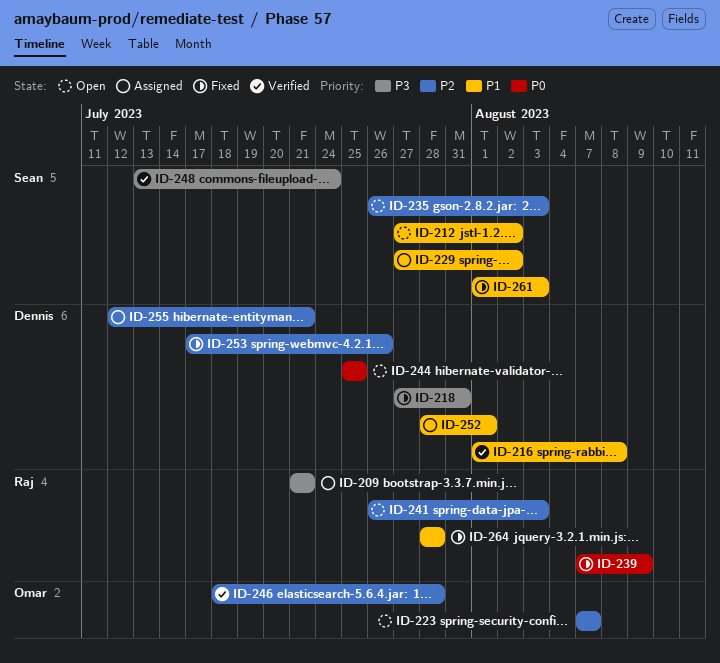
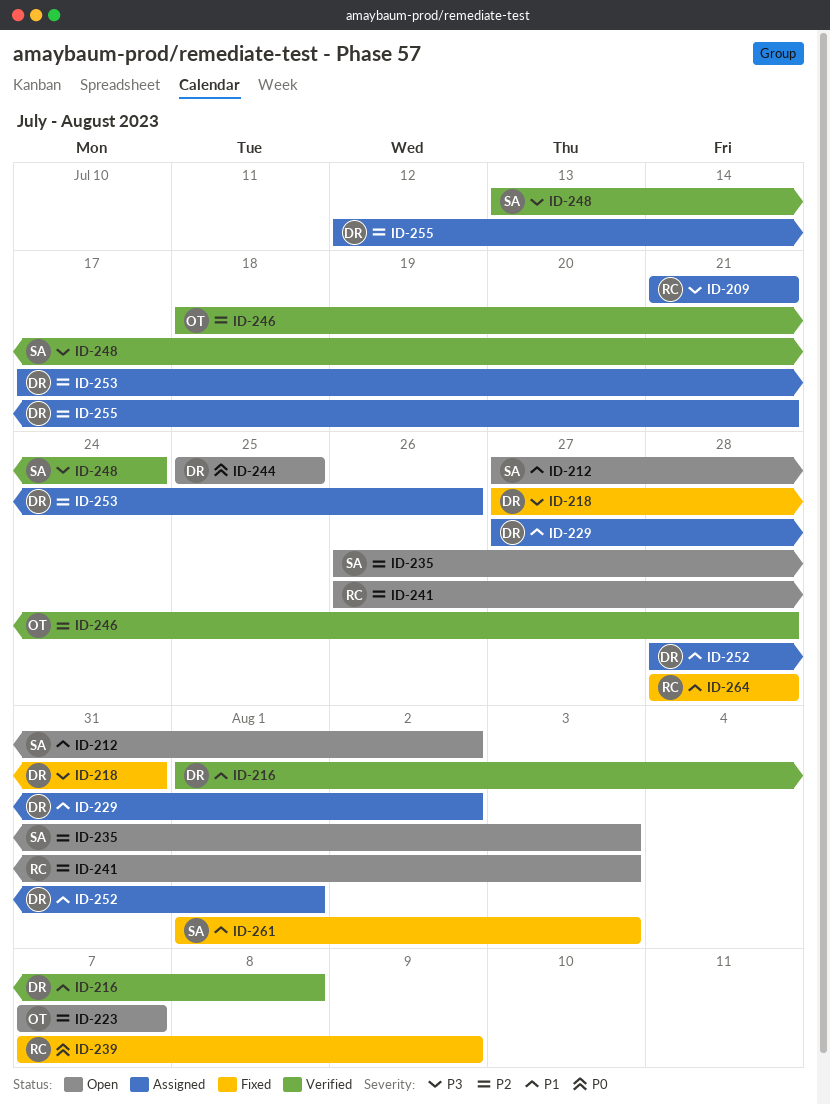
ID-229, owner: Sean -> Dennis
ID-253, status: Fixed -> Assigned

